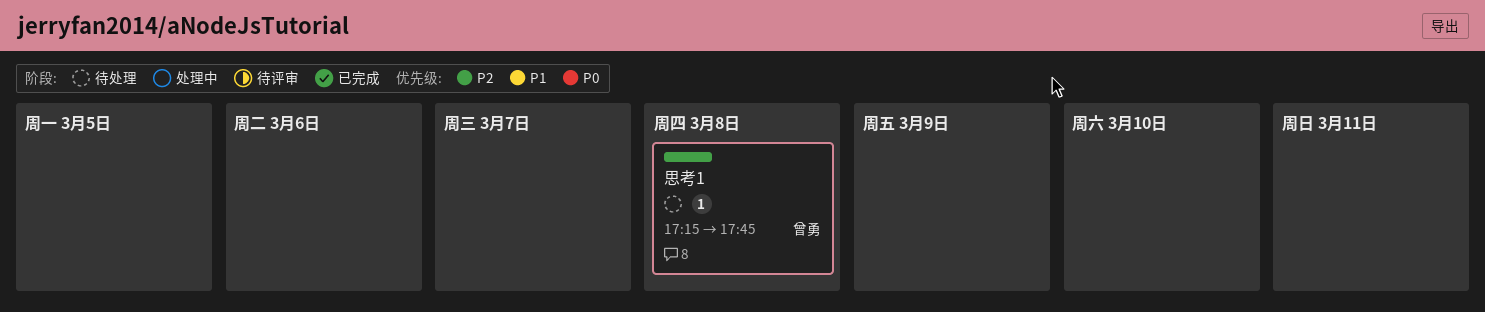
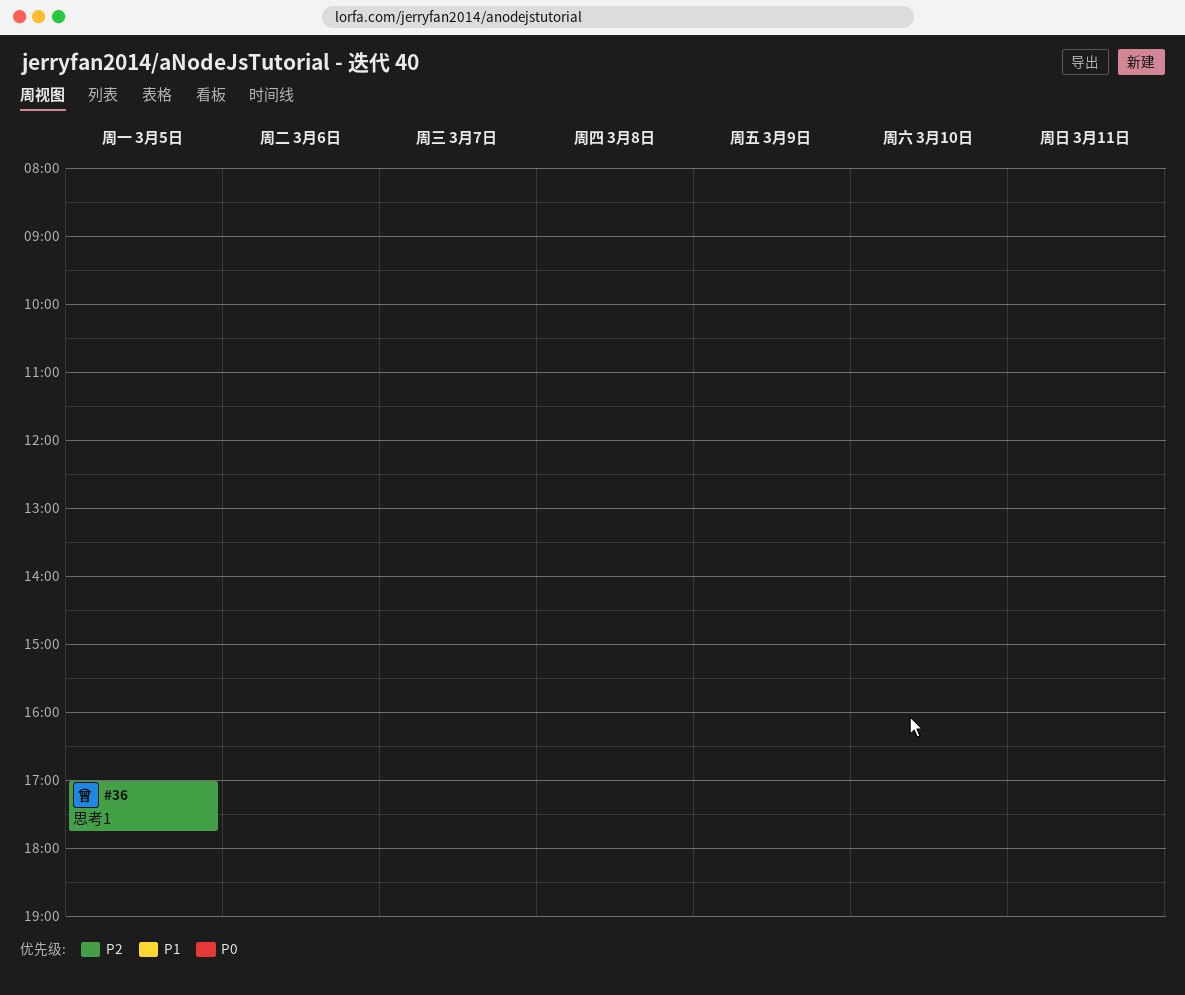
思考1, day: Mar 8 -> Mar 5
思考1, begins: 17:15 -> 17:00

